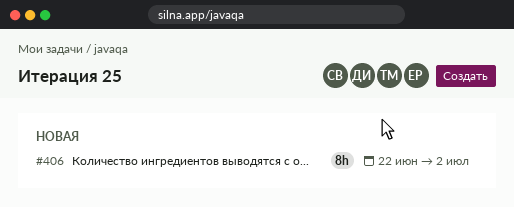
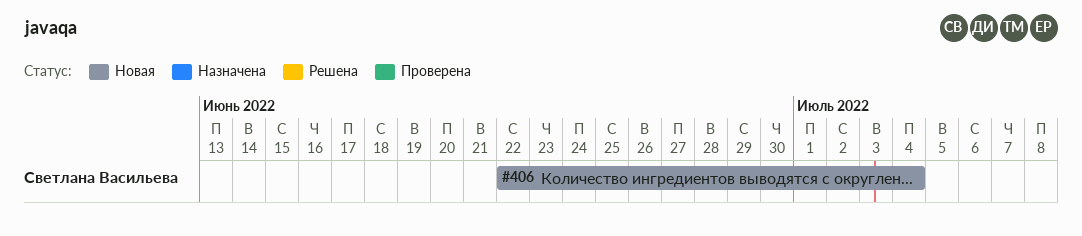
#406, due: Jul 2 -> Jul 4

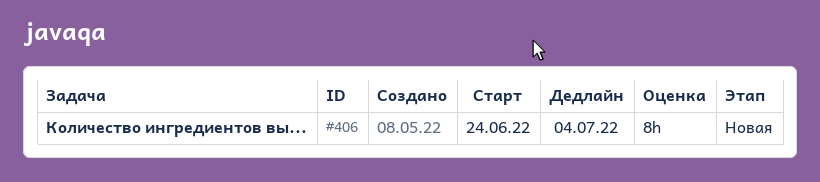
#406, start: Jun 22 -> Jun 24

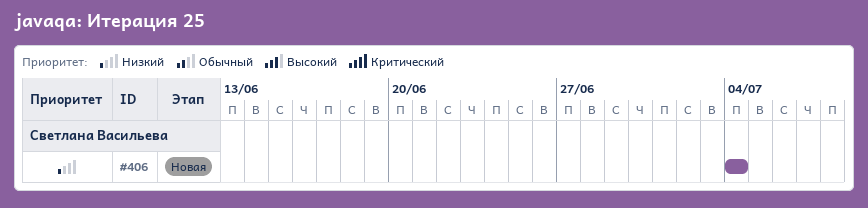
#406, start: Jun 24 -> Jul 4

